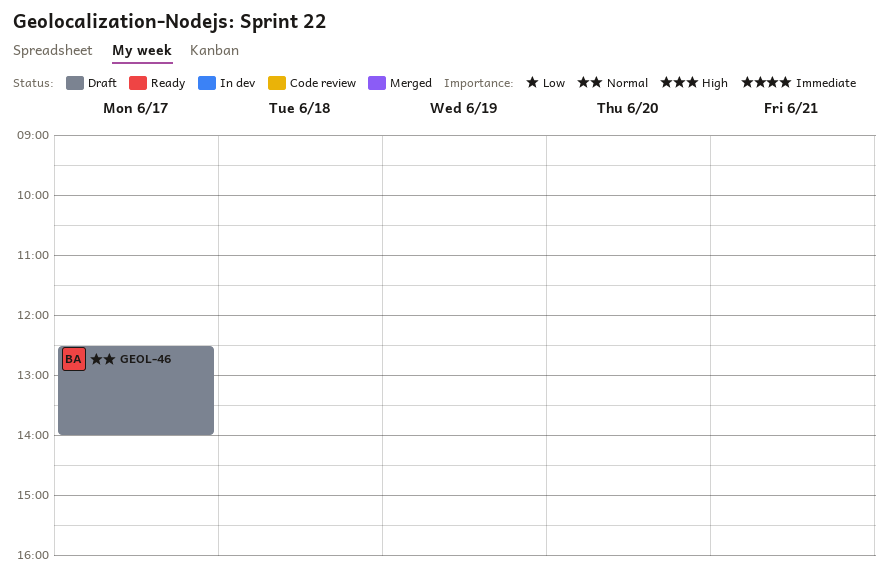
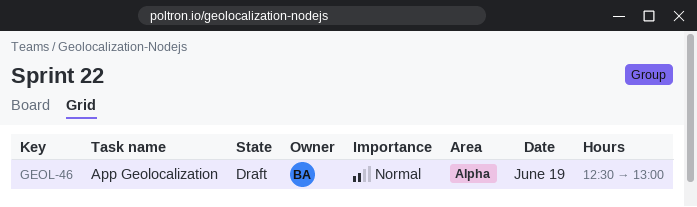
GEOL-46, day: Jun 17 -> Jun 19
GEOL-46, ends: 14:00 -> 13:00

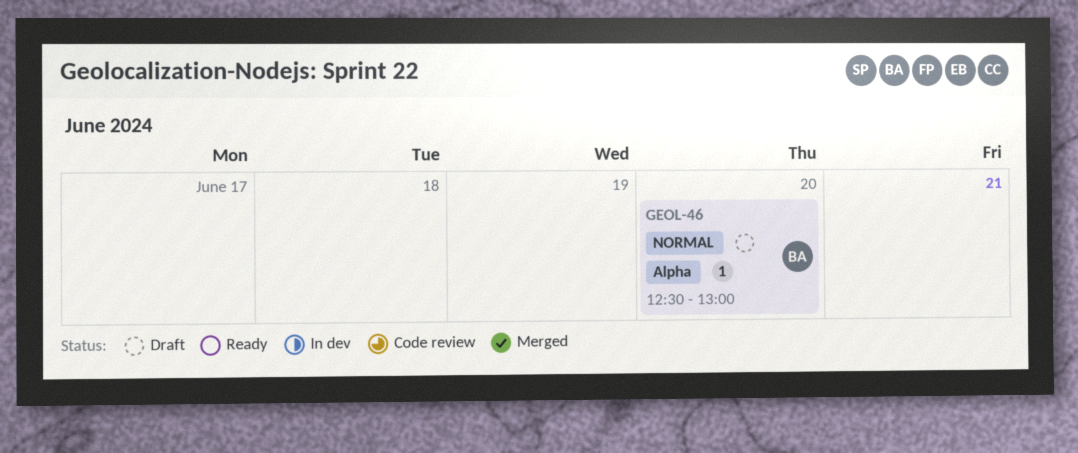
GEOL-46, day: Jun 19 -> Jun 20

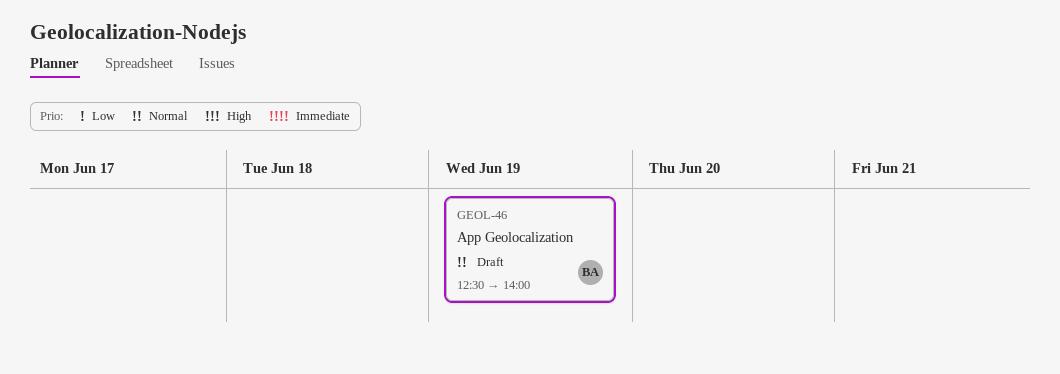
GEOL-46, day: Jun 20 -> Jun 19
GEOL-46, ends: 13:00 -> 14:00

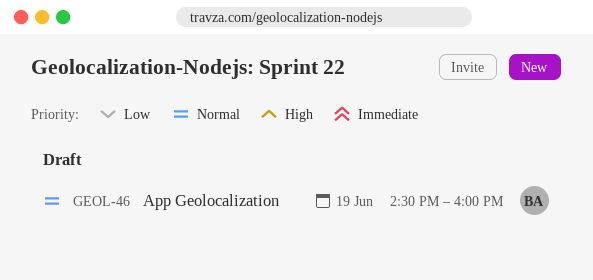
GEOL-46, begins: 12:30 -> 14:30
GEOL-46, ends: 14:00 -> 16:00

